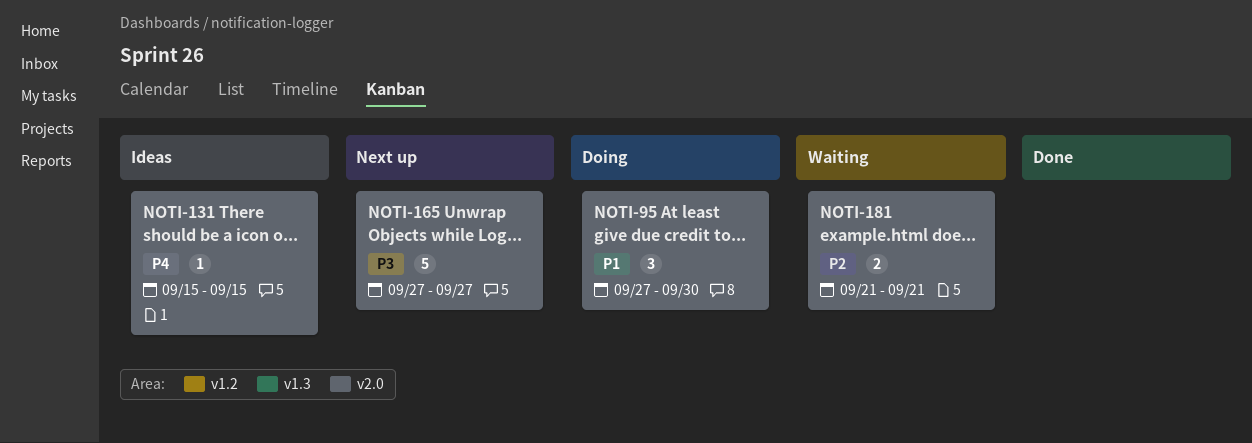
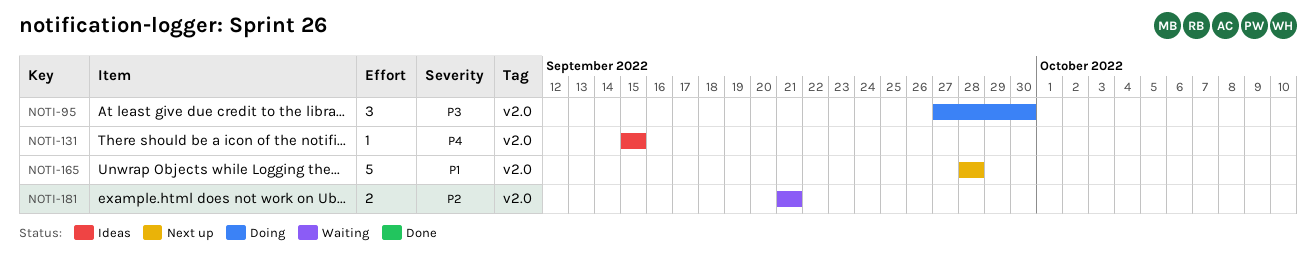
NOTI-95, priority: P1 -> P3
NOTI-165, priority: P3 -> P1
NOTI-165, start: Sep 27 -> Sep 28
NOTI-165, due: Sep 27 -> Sep 28

